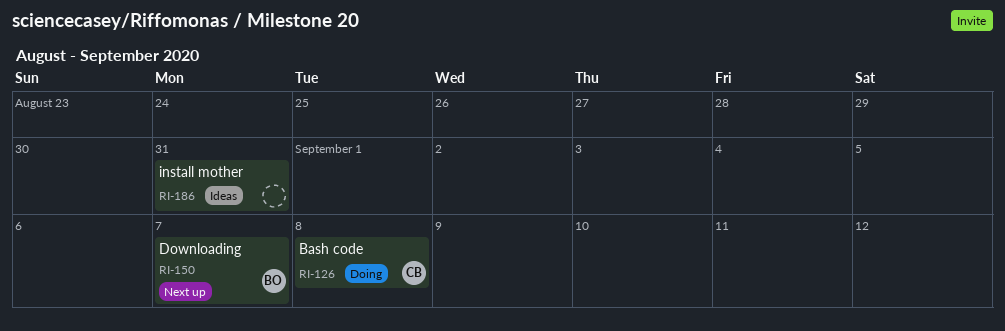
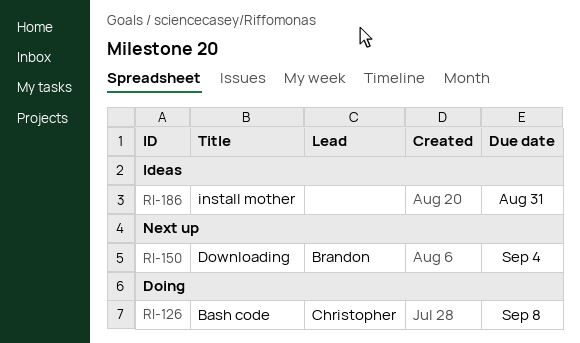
RI-150, due: Sep 7 -> Sep 4

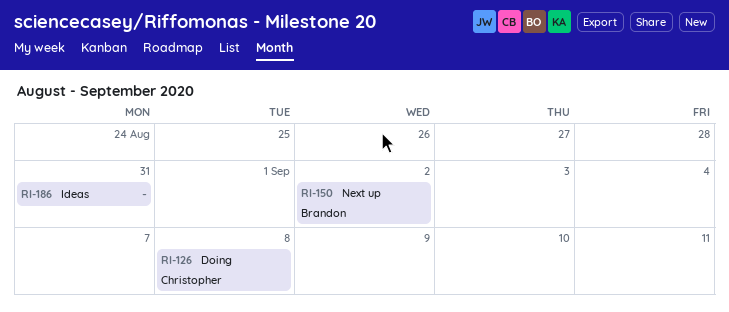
RI-150, due: Sep 4 -> Sep 2

